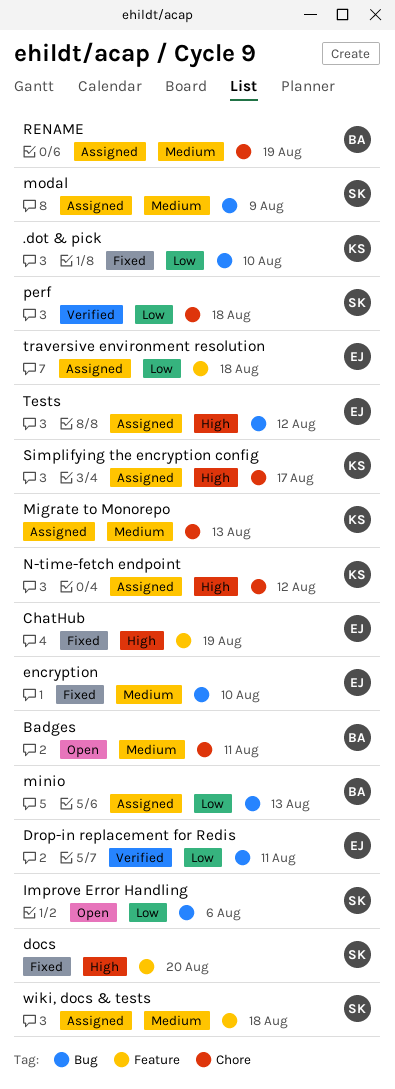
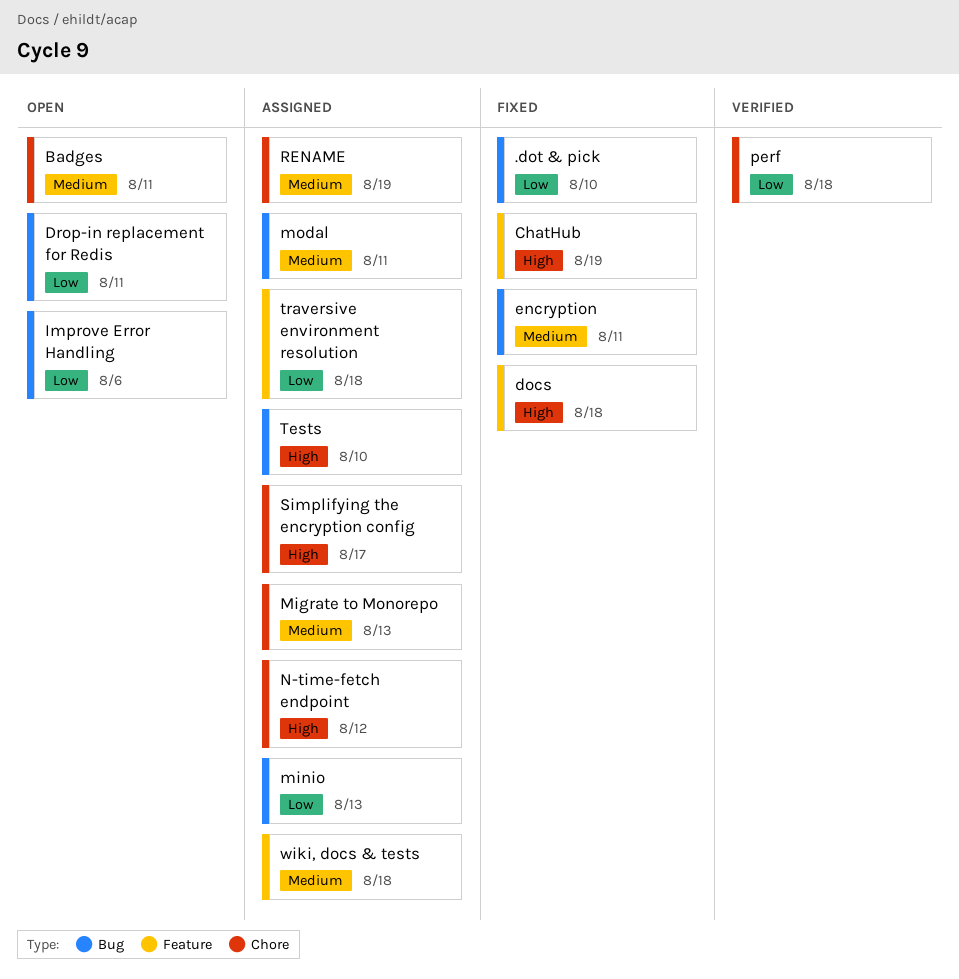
docs, due: Aug 20 -> Aug 18
Drop-in replacement for Redis, status: Verified -> Open
encryption, due: Aug 10 -> Aug 11
modal, due: Aug 9 -> Aug 11
Tests, due: Aug 12 -> Aug 10

